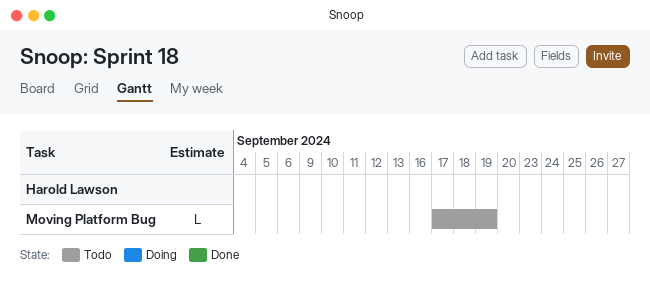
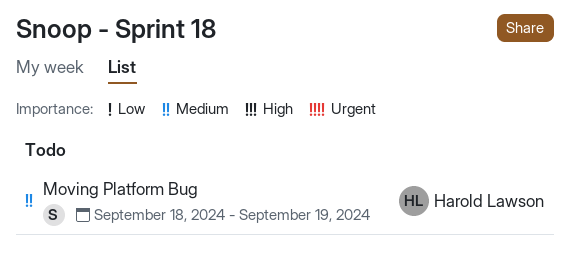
Moving Platform Bug, estimate: L -> S
Moving Platform Bug, start: Sep 17 -> Sep 18

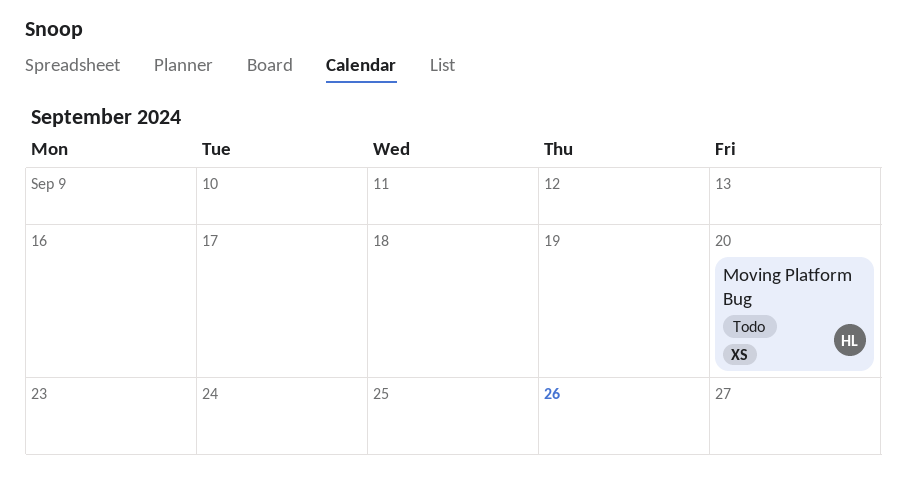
Moving Platform Bug, estimate: S -> XS
Moving Platform Bug, due: Sep 19 -> Sep 20

